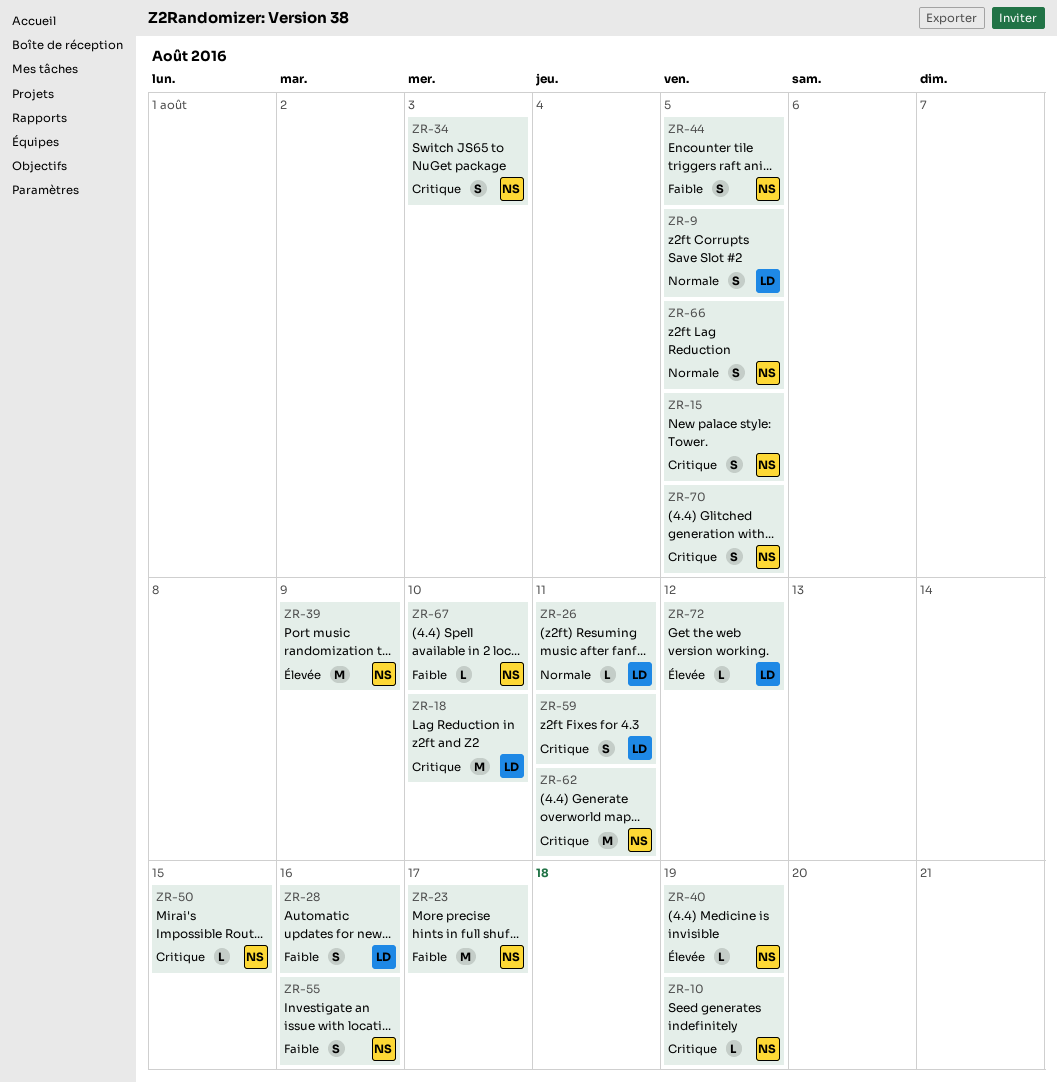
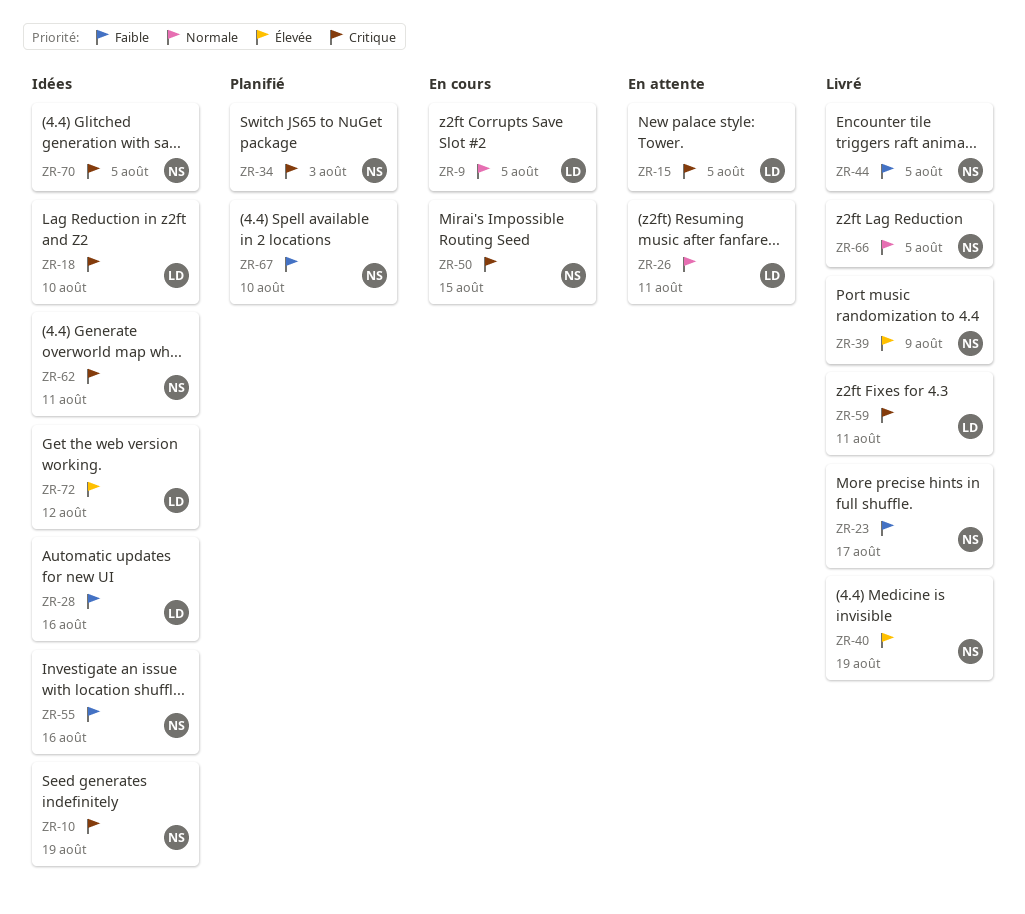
ZR-15, owner: NS -> LD

